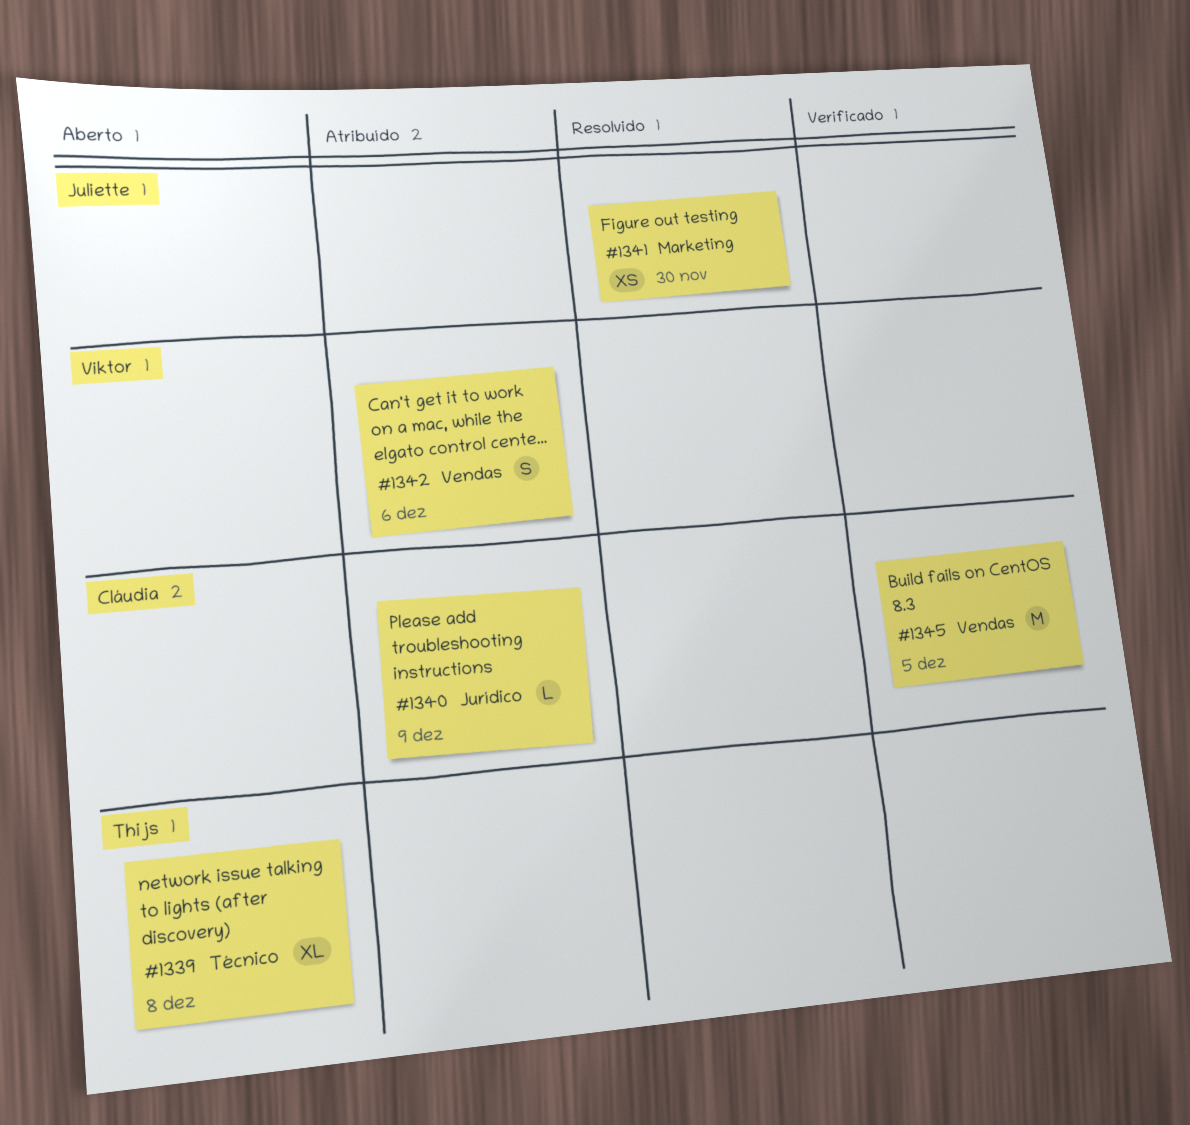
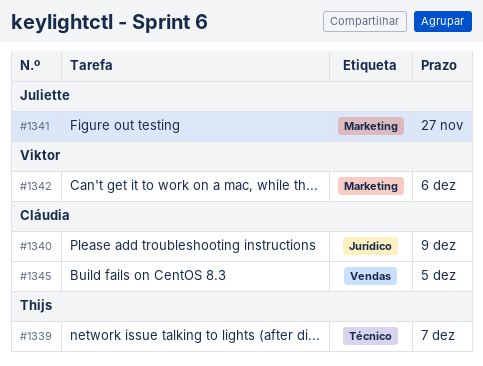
#1339, due: Dec 8 -> Dec 7
#1341, due: Nov 30 -> Nov 27
#1342, label: Vendas -> Marketing

